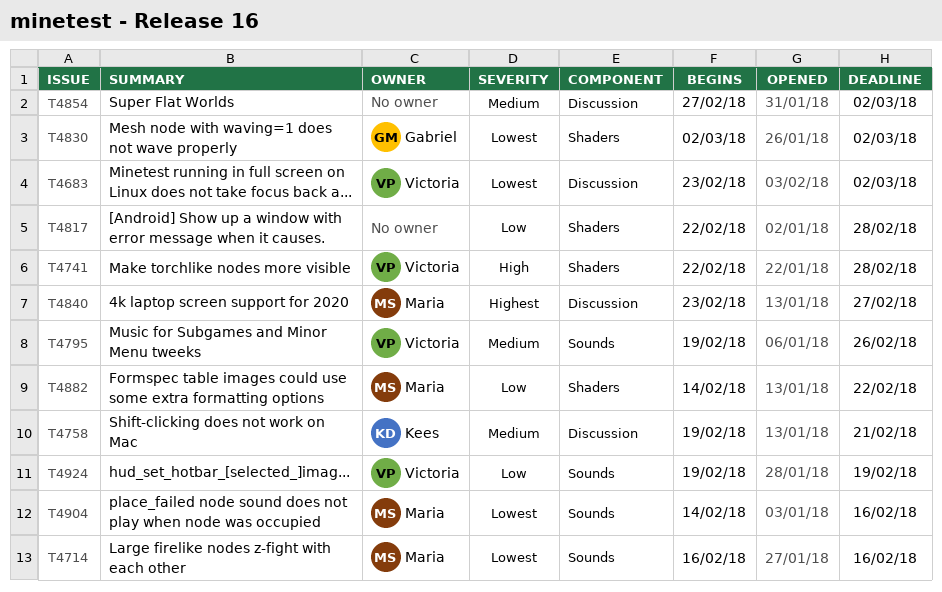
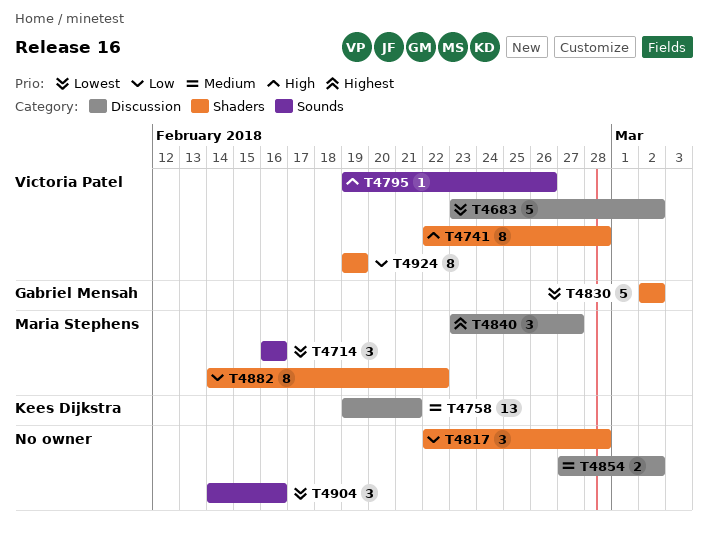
T4795, priority: Medium -> High
T4904, owner: Maria Stephens -> none
T4924, label: Sounds -> Shaders

